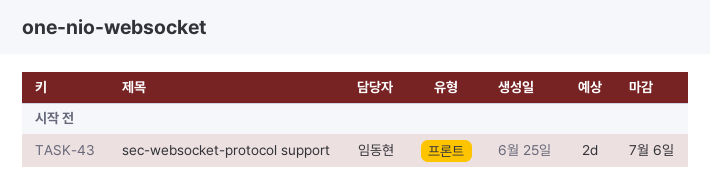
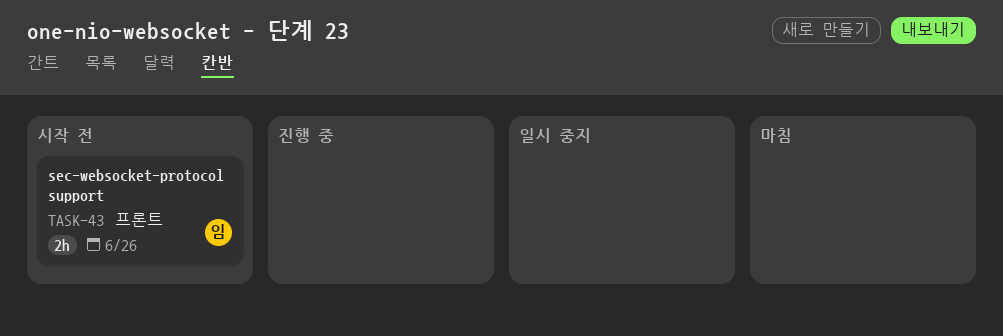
TASK-43, estimate: 2d -> 2h
TASK-43, due: Jul 6 -> Jun 26

